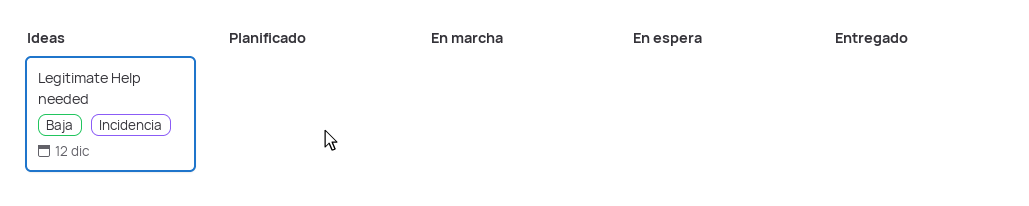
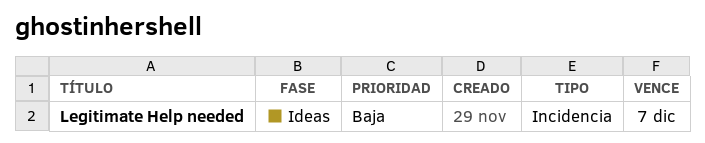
Legitimate Help needed, due: Dec 12 -> Dec 7

